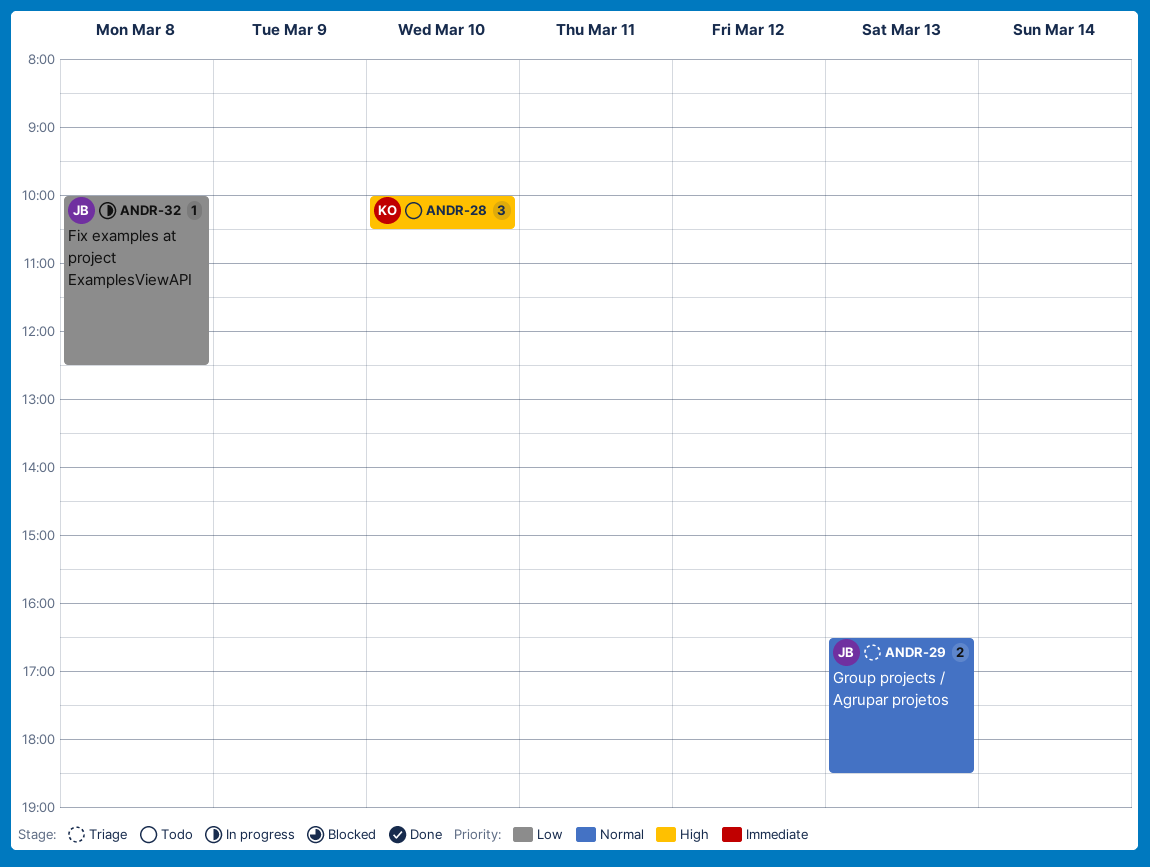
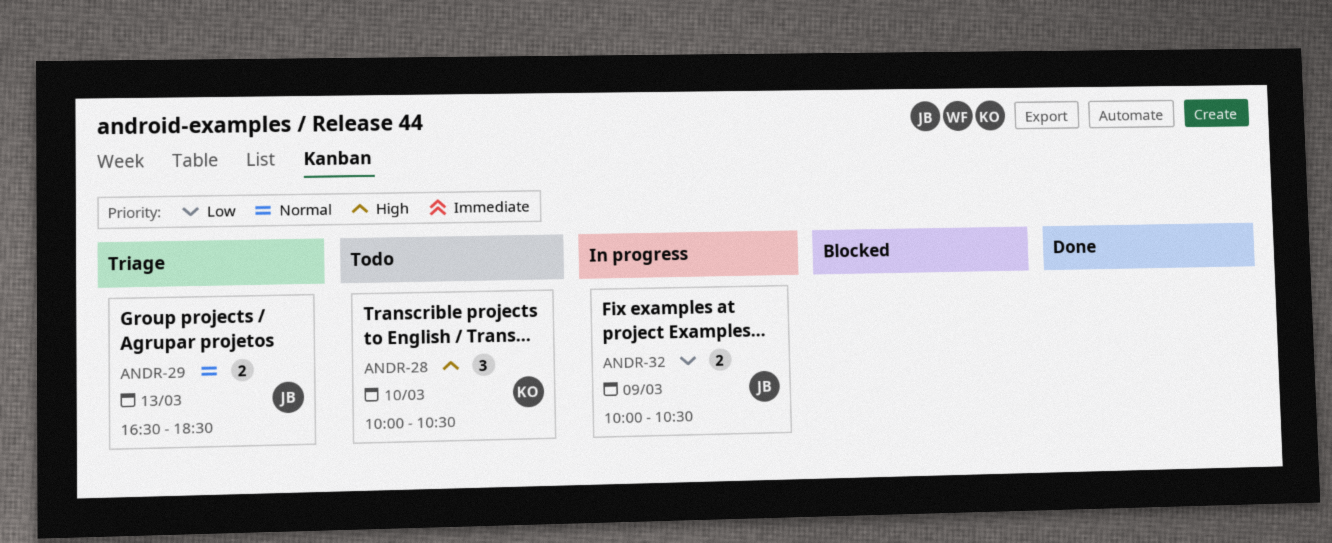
ANDR-32, estimate: 1 -> 2
ANDR-32, day: Mar 8 -> Mar 9
ANDR-32, ends: 12:30 -> 10:30

